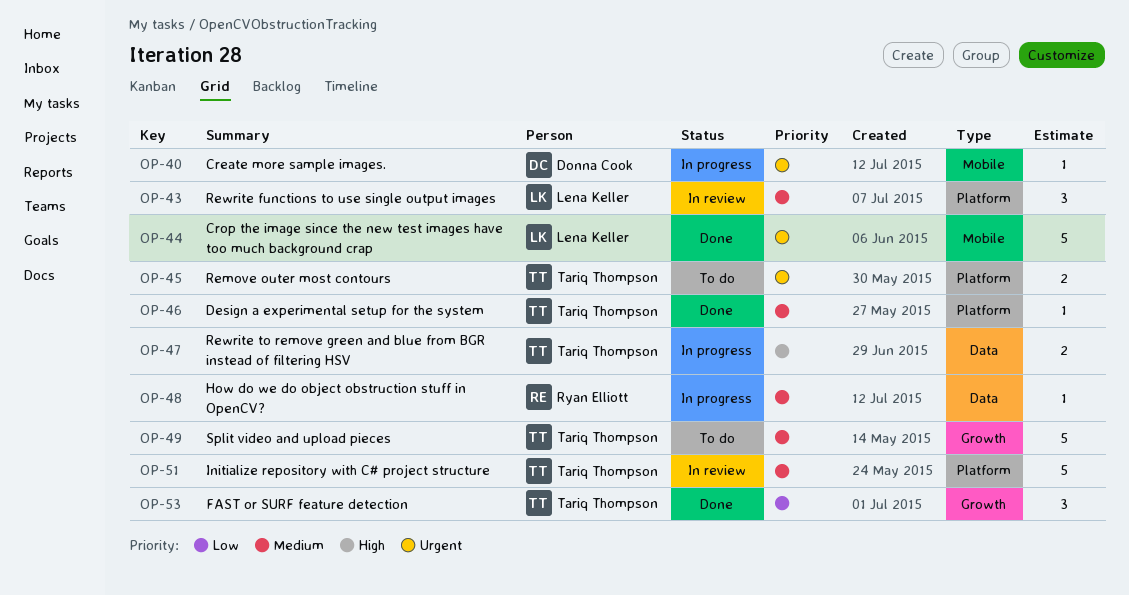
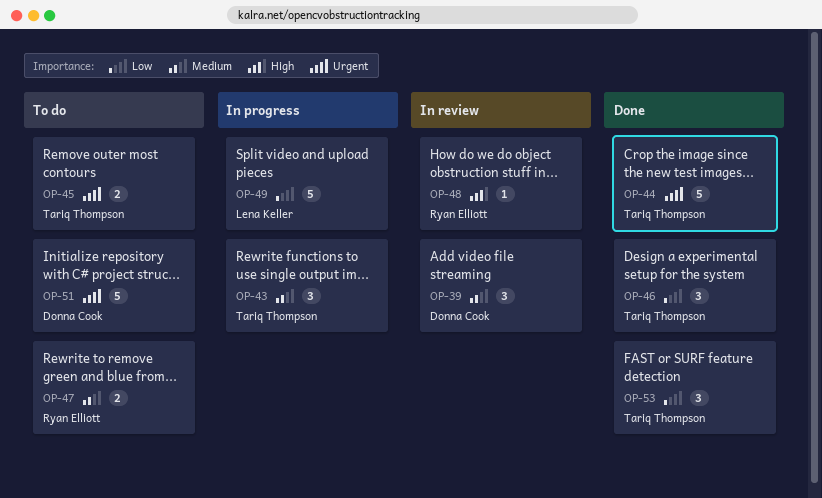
OP-39: none -> present
OP-40: present -> none
OP-43, status: In review -> In progress
OP-43, owner: Lena Keller -> Tariq Thompson
OP-44, owner: Lena Keller -> Tariq Thompson
OP-46, priority: Medium -> Low
OP-46, estimate: 1 -> 3
OP-47, status: In progress -> To do
OP-47, owner: Tariq Thompson -> Ryan Elliott
OP-47, priority: High -> Medium
OP-48, status: In progress -> In review
OP-48, priority: Medium -> High
OP-49, status: To do -> In progress
OP-49, owner: Tariq Thompson -> Lena Keller
OP-49, priority: Medium -> Low
OP-51, status: In review -> To do
OP-51, owner: Tariq Thompson -> Donna Cook
OP-51, priority: Medium -> Urgent

